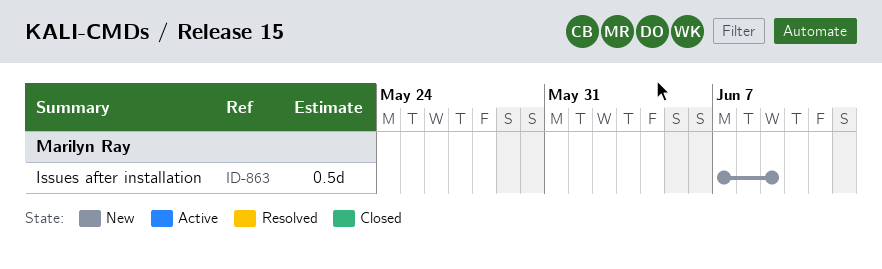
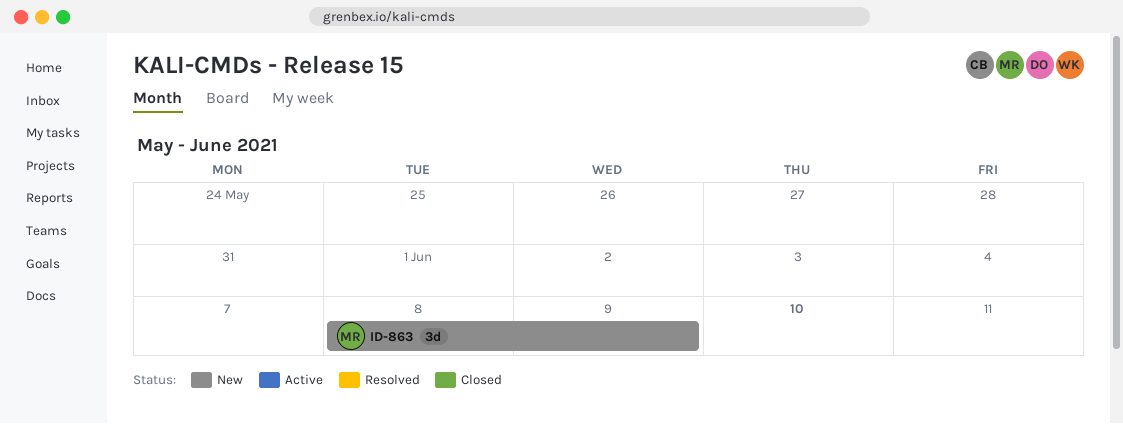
ID-863, estimate: 0.5d -> 3d
ID-863, start: Jun 7 -> Jun 8

